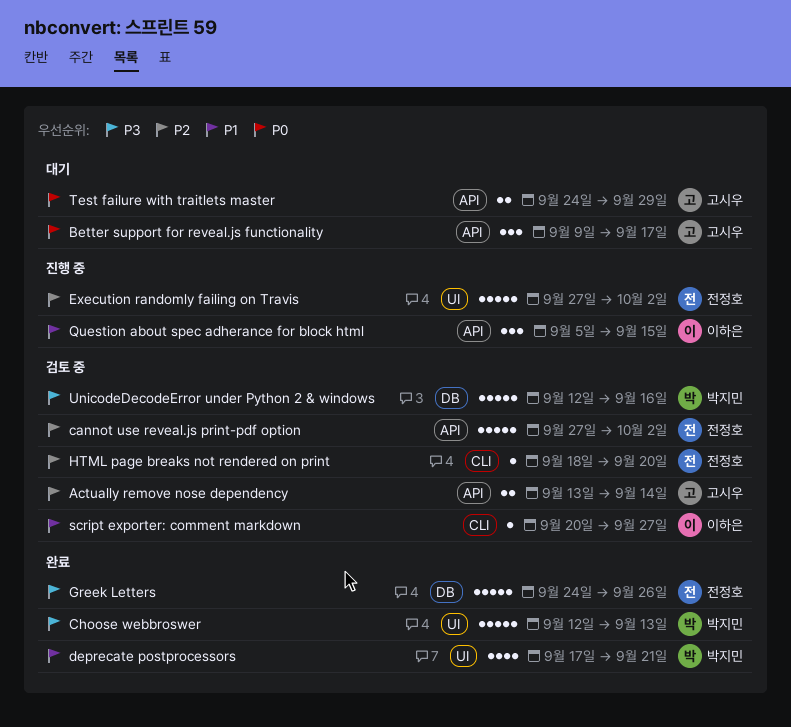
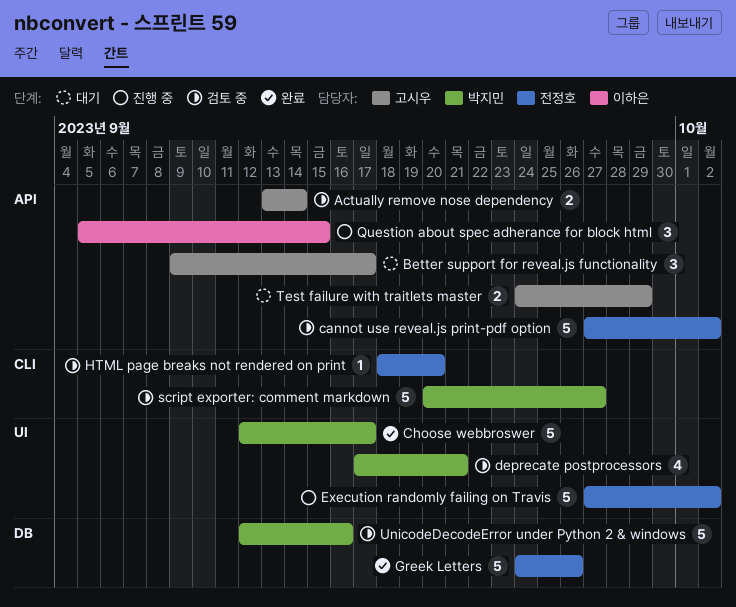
Choose webbroswer, due: Sep 13 -> Sep 17
deprecate postprocessors, status: 완료 -> 검토 중
script exporter: comment markdown, owner: 이하은 -> 박지민
script exporter: comment markdown, estimate: 1 -> 5

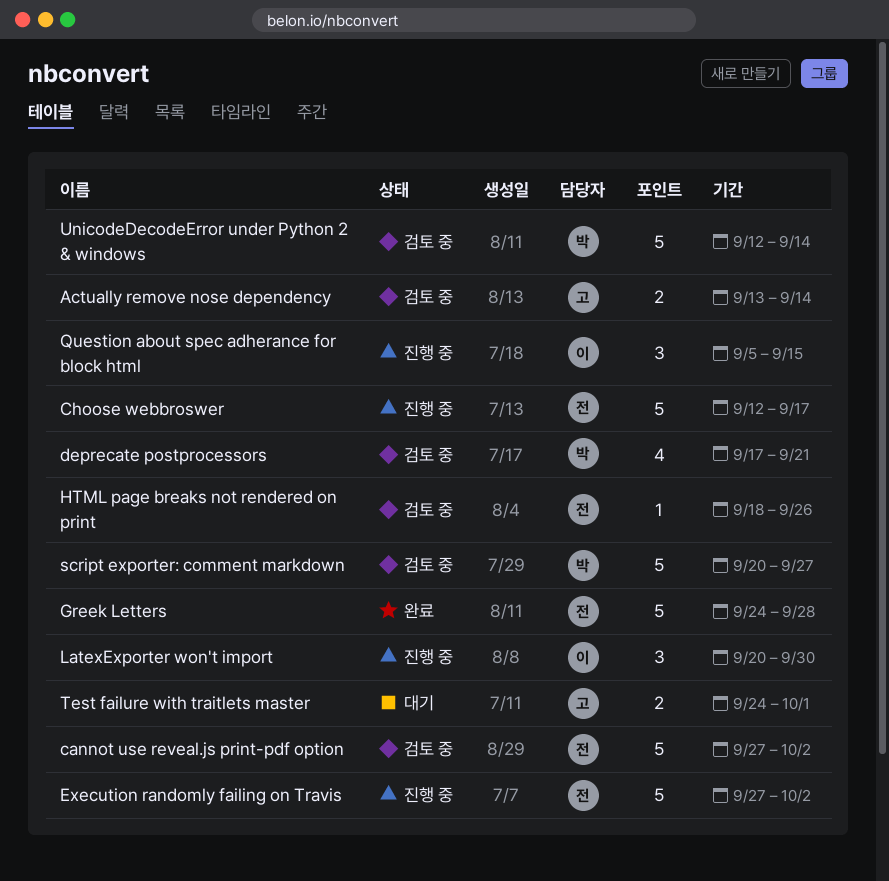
Better support for reveal.js functionality: present -> none
Choose webbroswer, status: 완료 -> 진행 중
Choose webbroswer, owner: 박지민 -> 전정호
Greek Letters, due: Sep 26 -> Sep 28
HTML page breaks not rendered on print, due: Sep 20 -> Sep 26
LatexExporter won't import: none -> present
Test failure with traitlets master, due: Sep 29 -> Oct 1
UnicodeDecodeError under Python 2 & windows, due: Sep 16 -> Sep 14

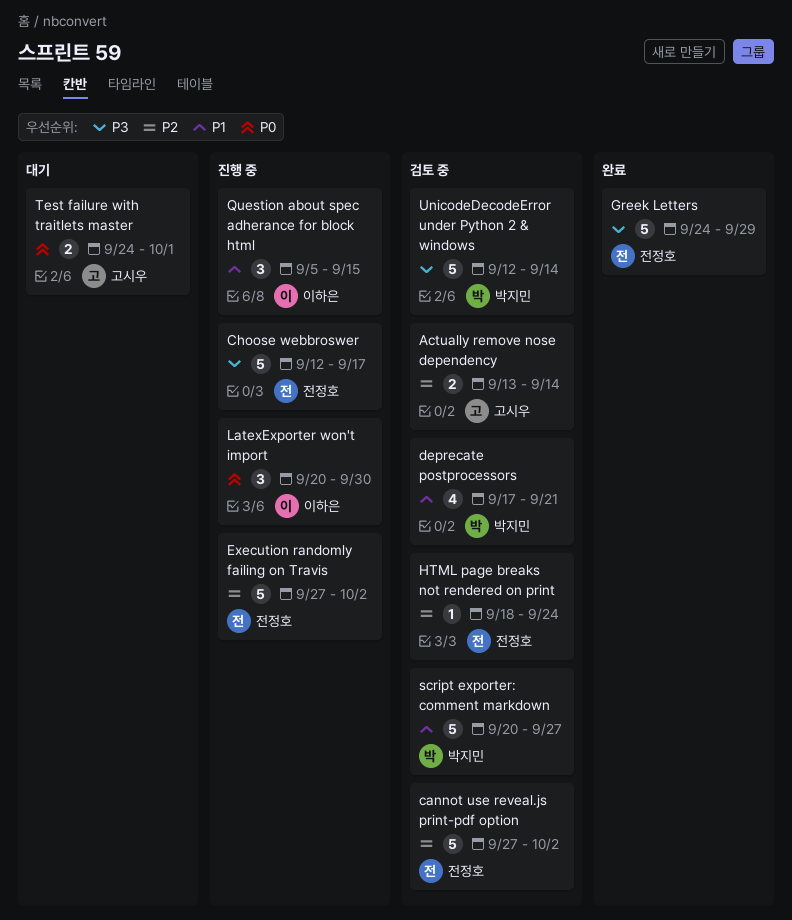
Greek Letters, due: Sep 28 -> Sep 29
HTML page breaks not rendered on print, due: Sep 26 -> Sep 24

